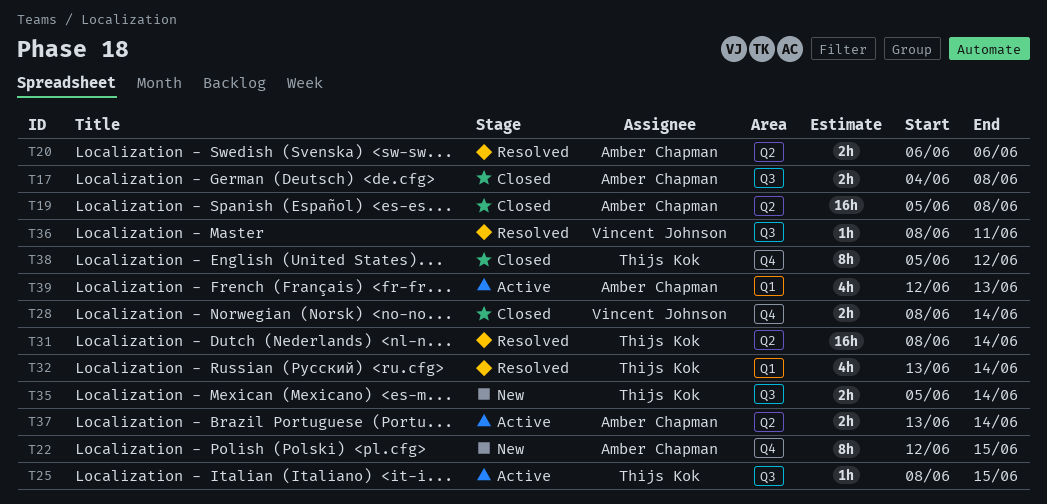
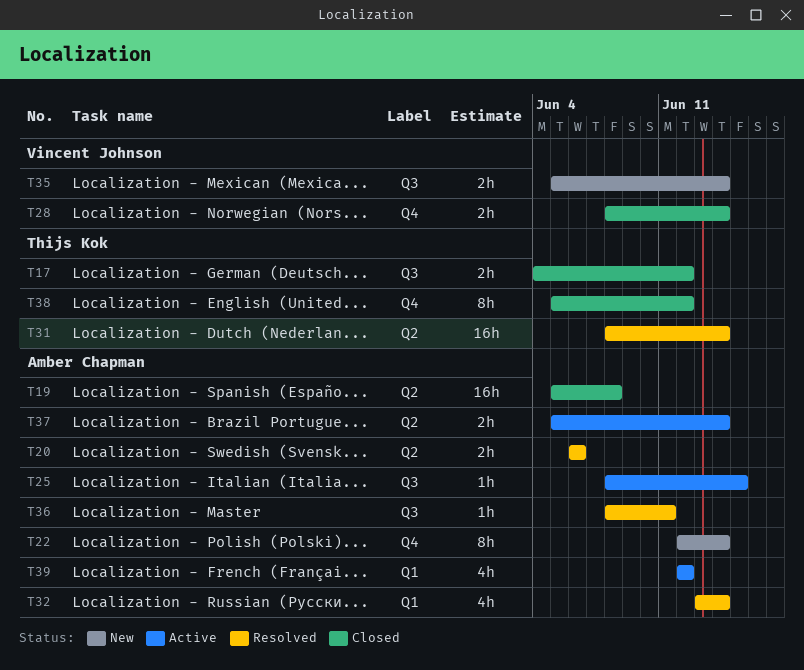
T17, owner: Amber Chapman -> Thijs Kok
T17, due: Jun 8 -> Jun 12
T22, due: Jun 15 -> Jun 14
T25, owner: Thijs Kok -> Amber Chapman
T32, owner: Thijs Kok -> Amber Chapman
T35, owner: Thijs Kok -> Vincent Johnson
T36, owner: Vincent Johnson -> Amber Chapman
T37, start: Jun 13 -> Jun 5
T39, due: Jun 13 -> Jun 12

